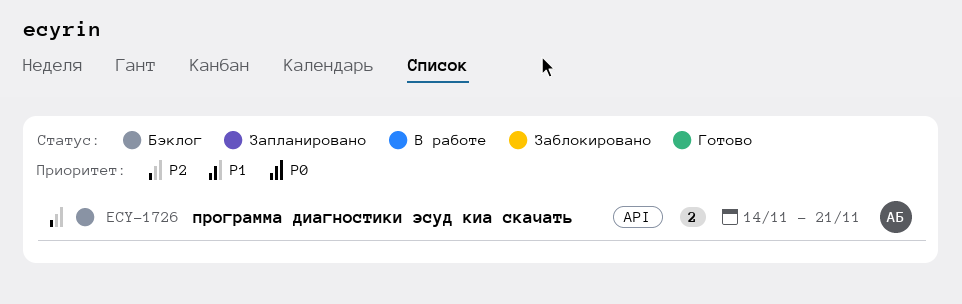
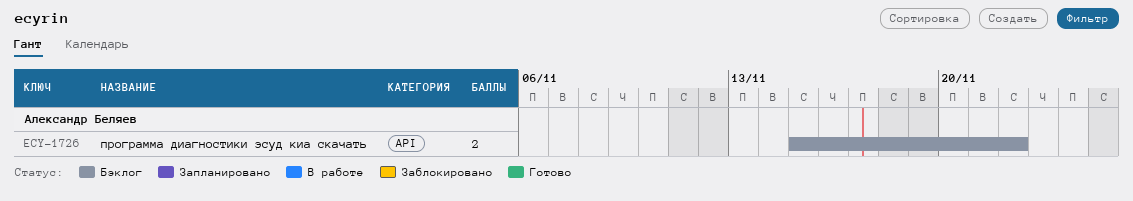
ECY-1726, start: Nov 14 -> Nov 15
ECY-1726, due: Nov 21 -> Nov 22

